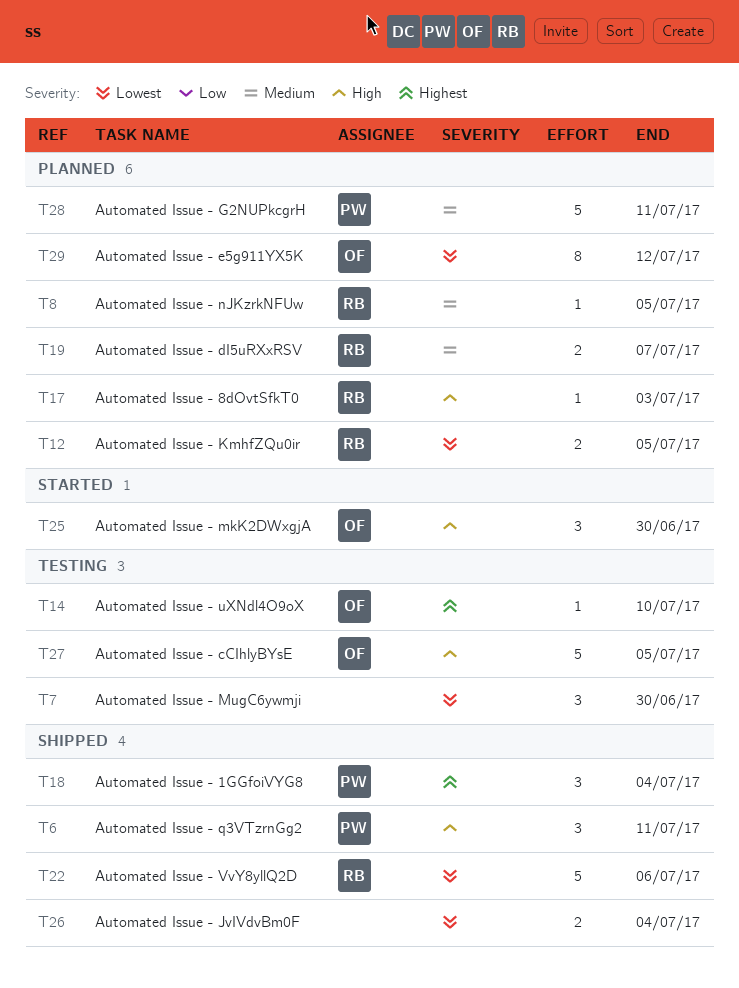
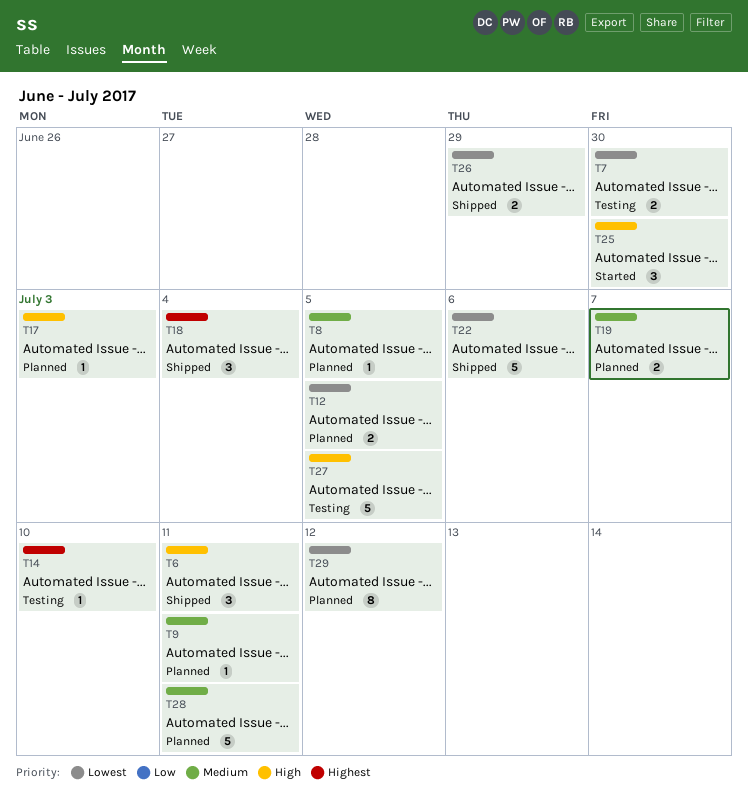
T7, estimate: 3 -> 2
T9: none -> present
T26, due: Jul 4 -> Jun 29

